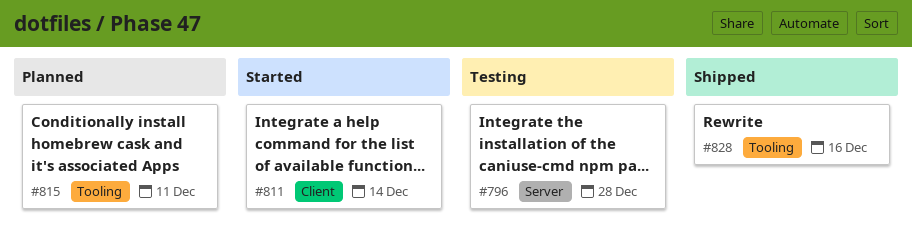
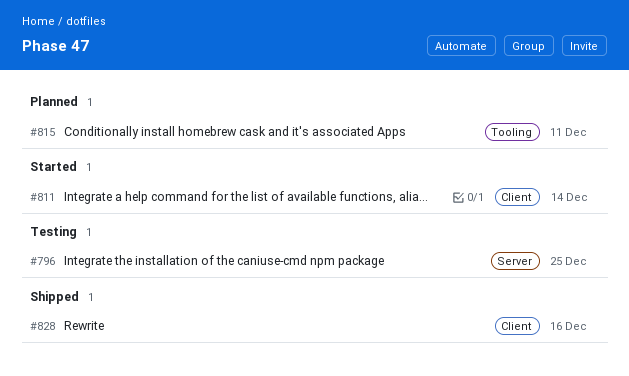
#796, due: Dec 28 -> Dec 25
#828, label: Tooling -> Client

